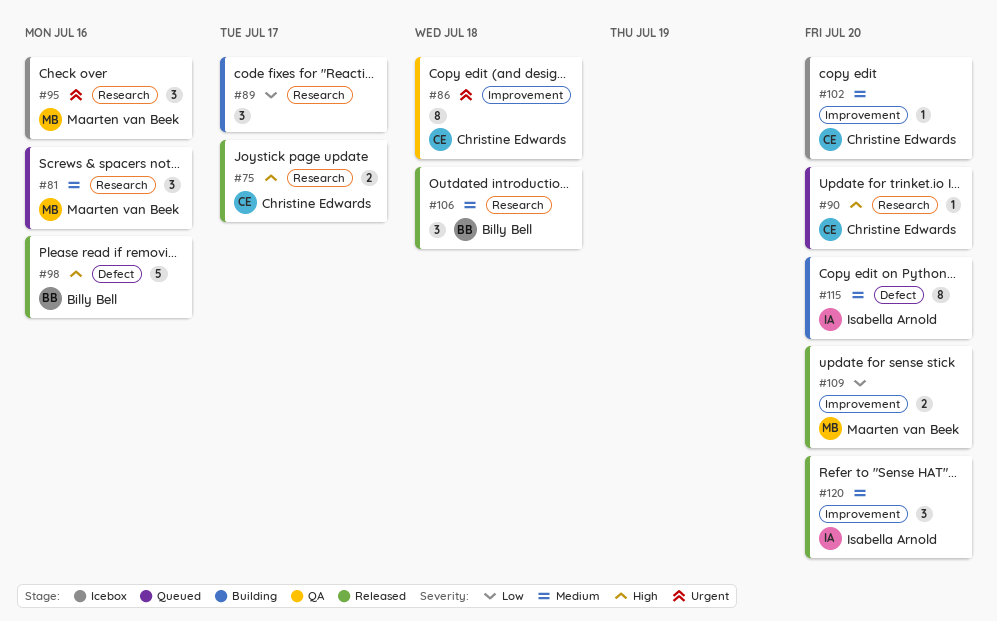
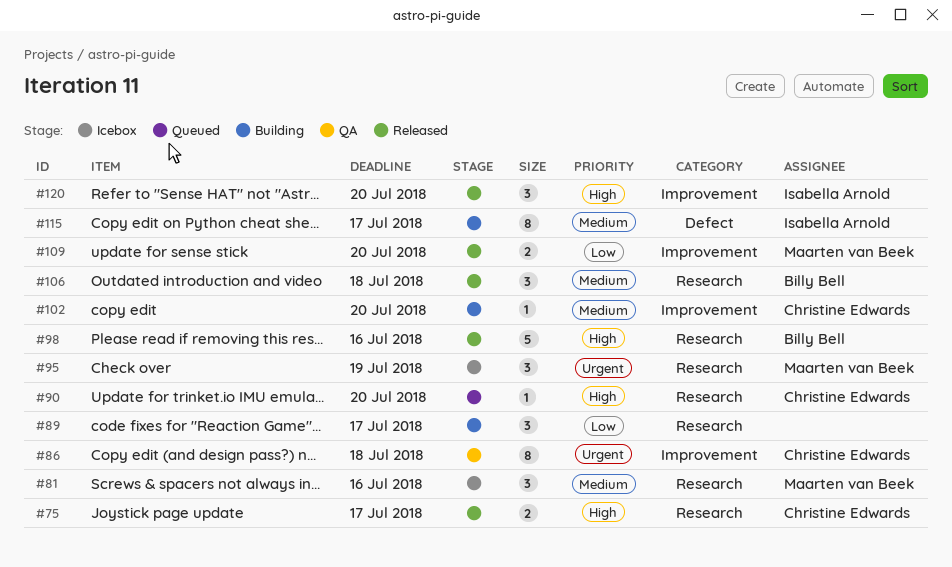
#81, status: Queued -> Icebox
#95, due: Jul 16 -> Jul 19
#98, label: Defect -> Research
#102, status: Icebox -> Building
#115, due: Jul 20 -> Jul 17
#120, priority: Medium -> High

